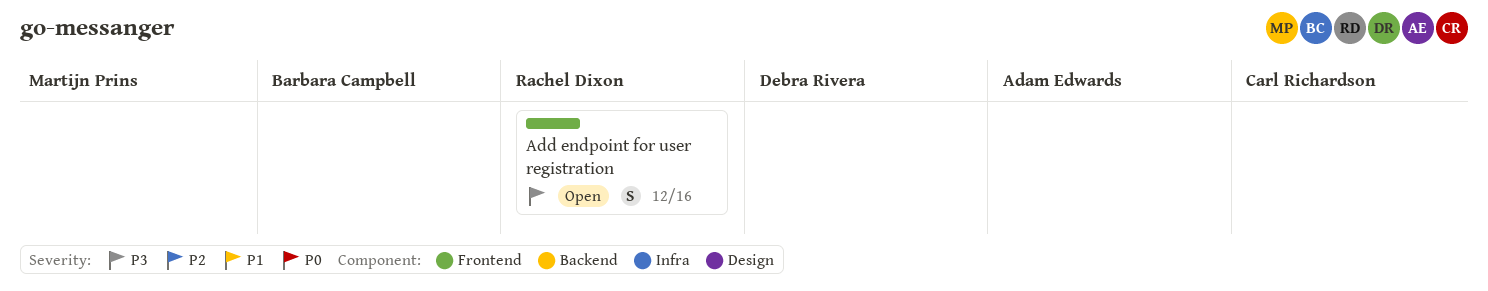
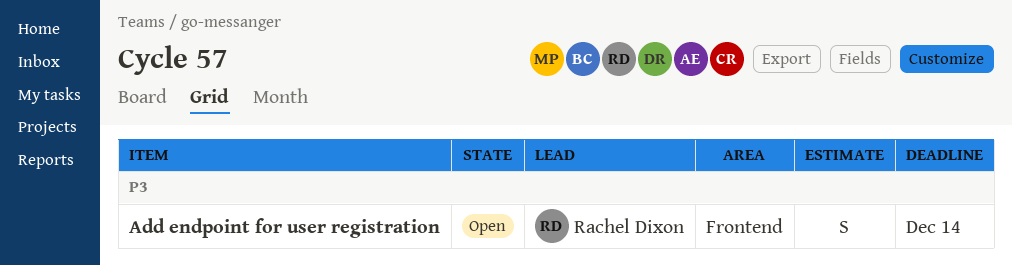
Add endpoint for user registration, due: Dec 16 -> Dec 14

